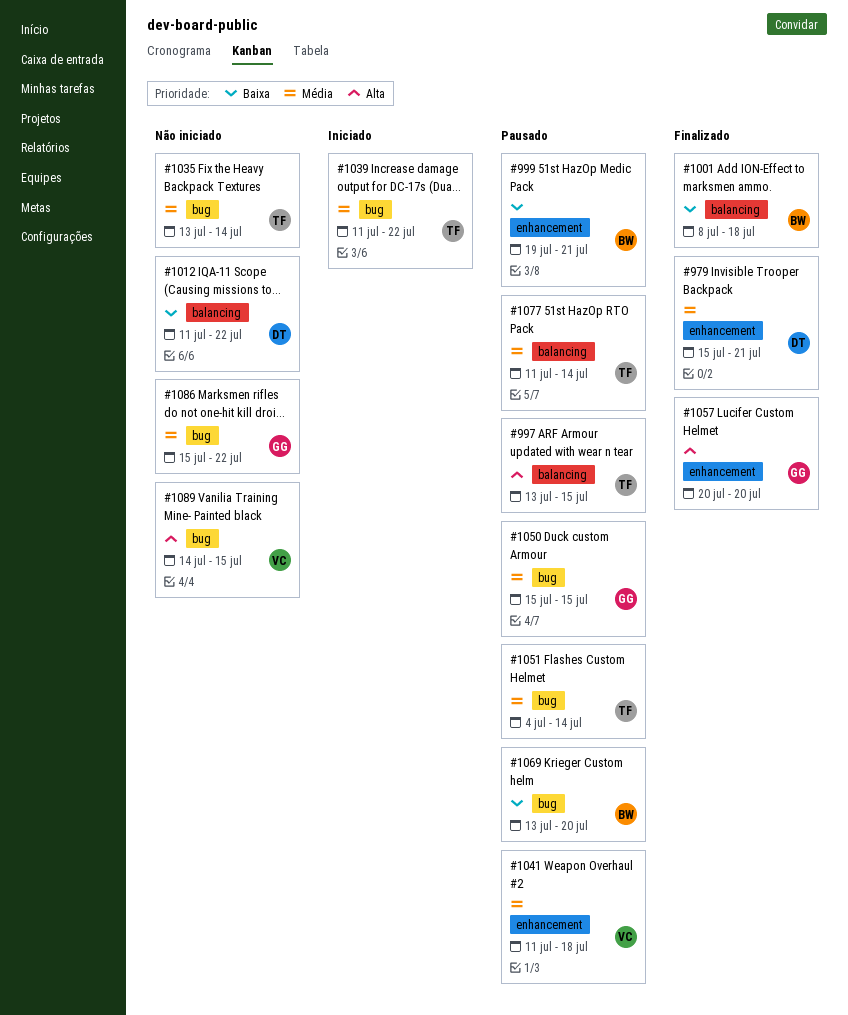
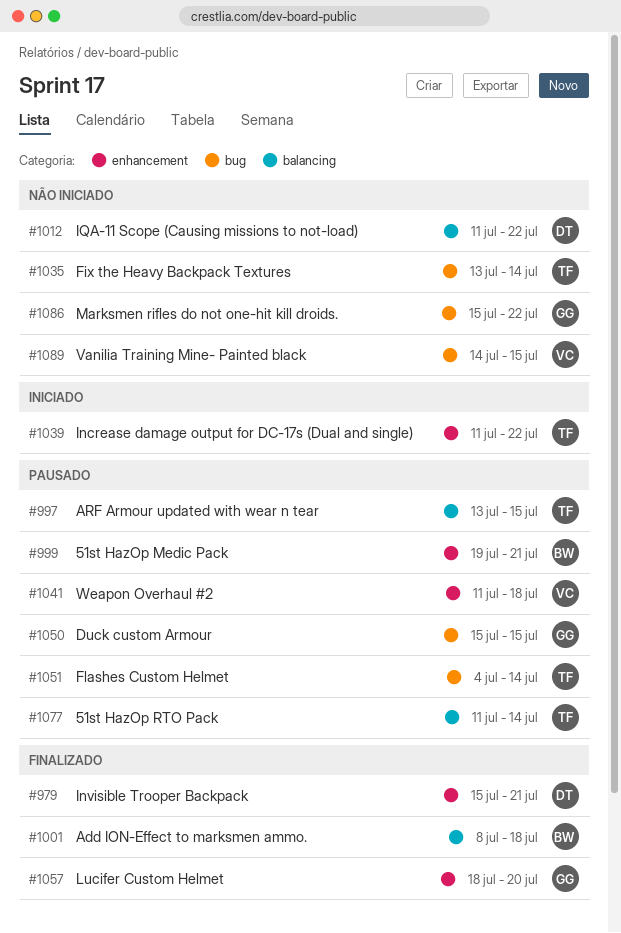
#1039, label: bug -> enhancement
#1057, start: Jul 20 -> Jul 18
#1069: present -> none

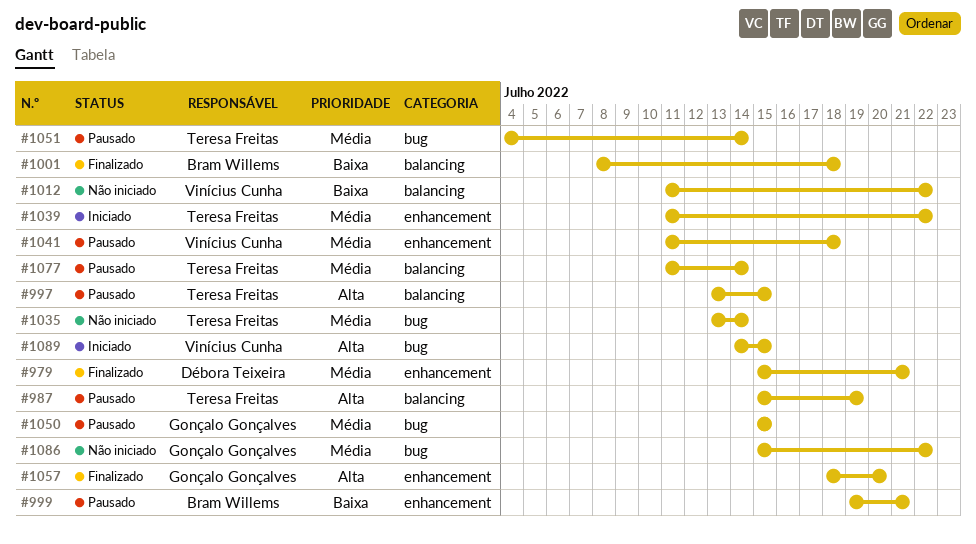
#987: none -> present
#1012, owner: Débora Teixeira -> Vinícius Cunha
#1089, status: Não iniciado -> Iniciado

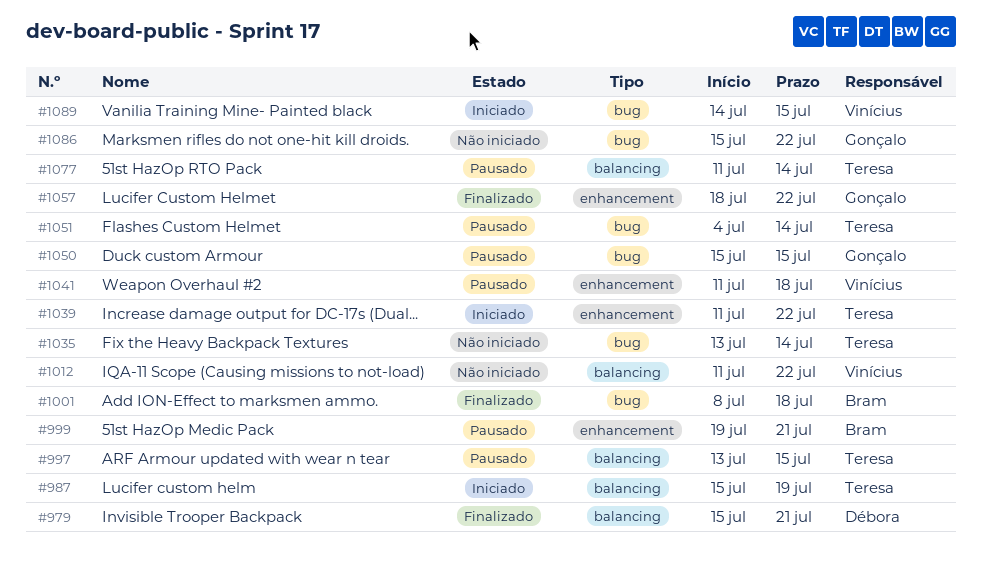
#979, label: enhancement -> balancing
#987, status: Pausado -> Iniciado
#1001, label: balancing -> bug
#1057, due: Jul 20 -> Jul 22

